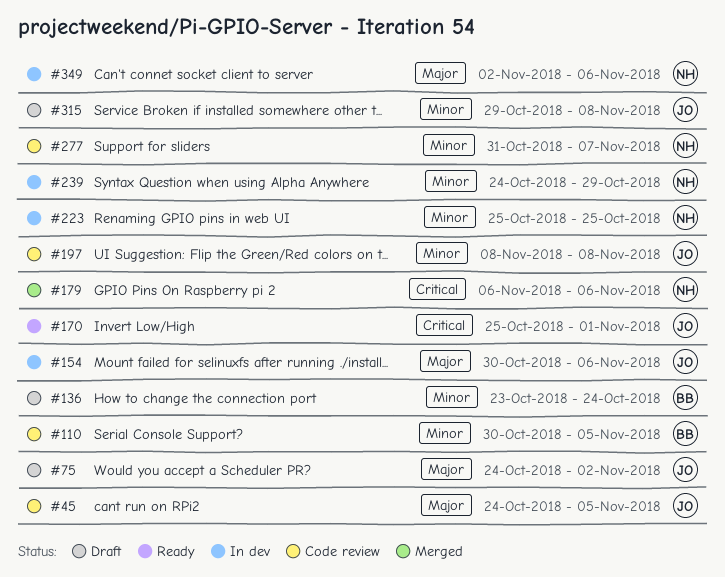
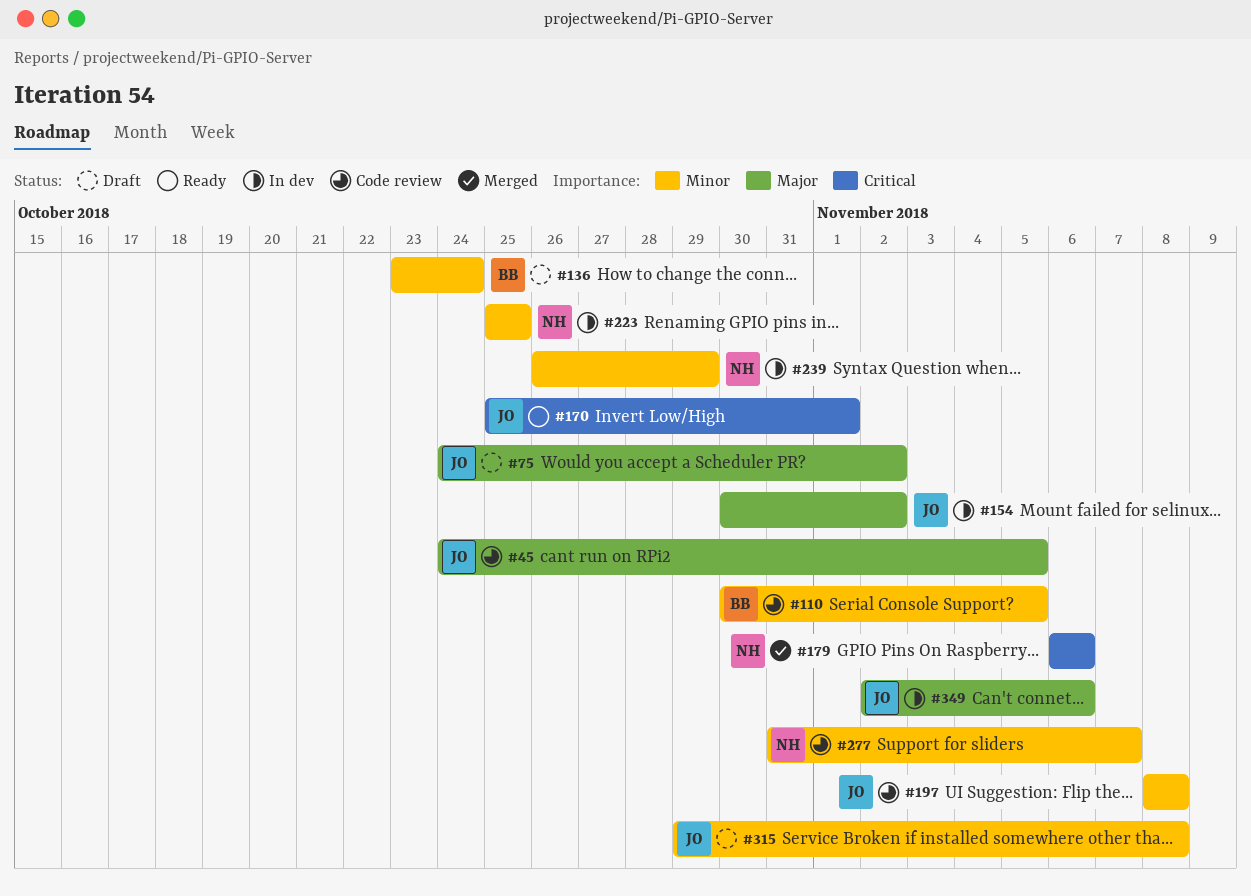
#154, due: Nov 6 -> Nov 2
#239, start: Oct 24 -> Oct 26
#349, owner: NH -> JO

